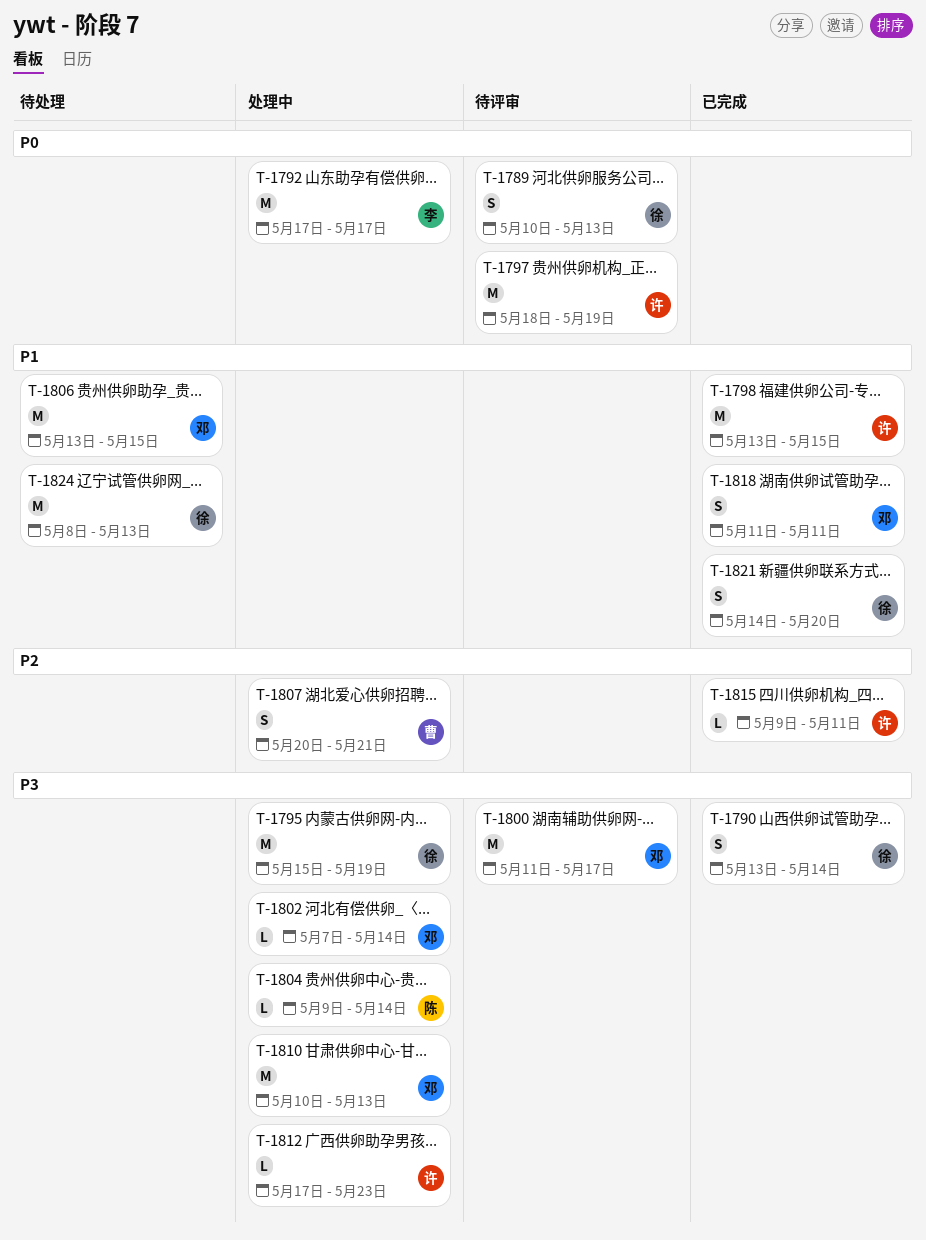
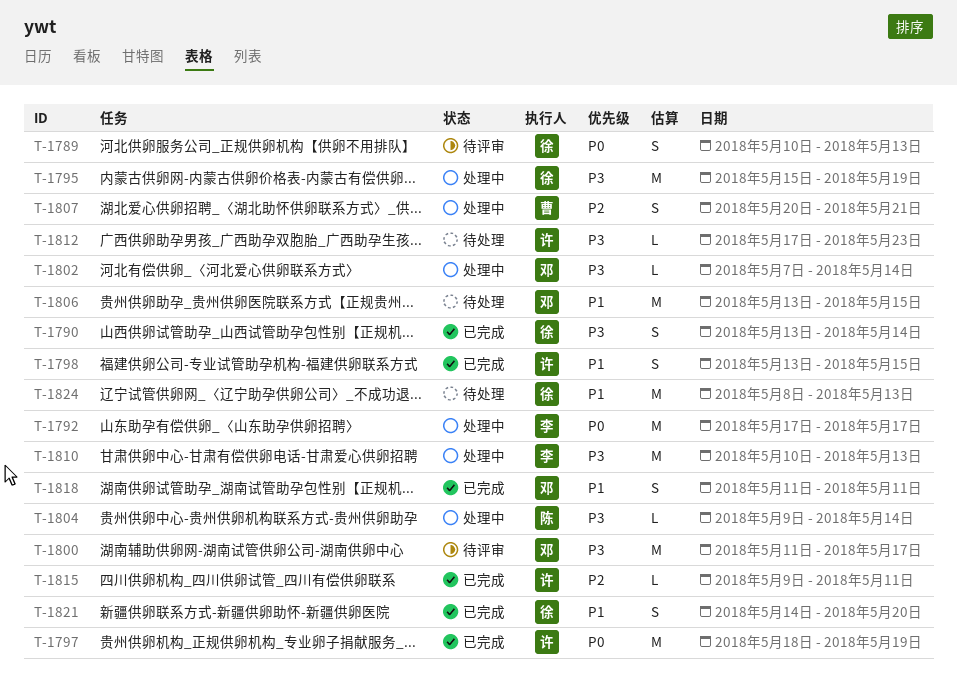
T-1797, status: 待评审 -> 已完成
T-1798, estimate: M -> S
T-1810, owner: 邓 -> 李
T-1812, status: 处理中 -> 待处理

